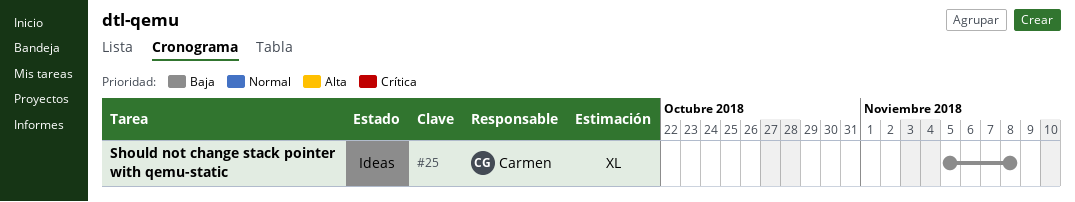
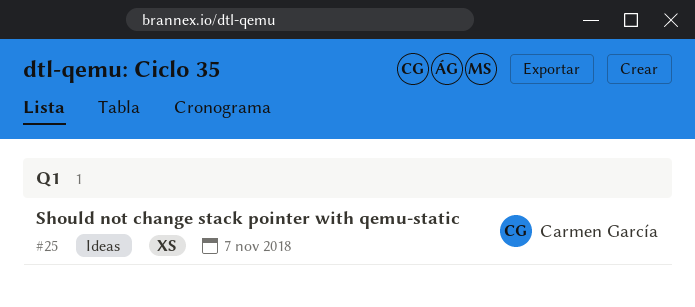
#25, estimate: XL -> XS
#25, due: Nov 8 -> Nov 7

